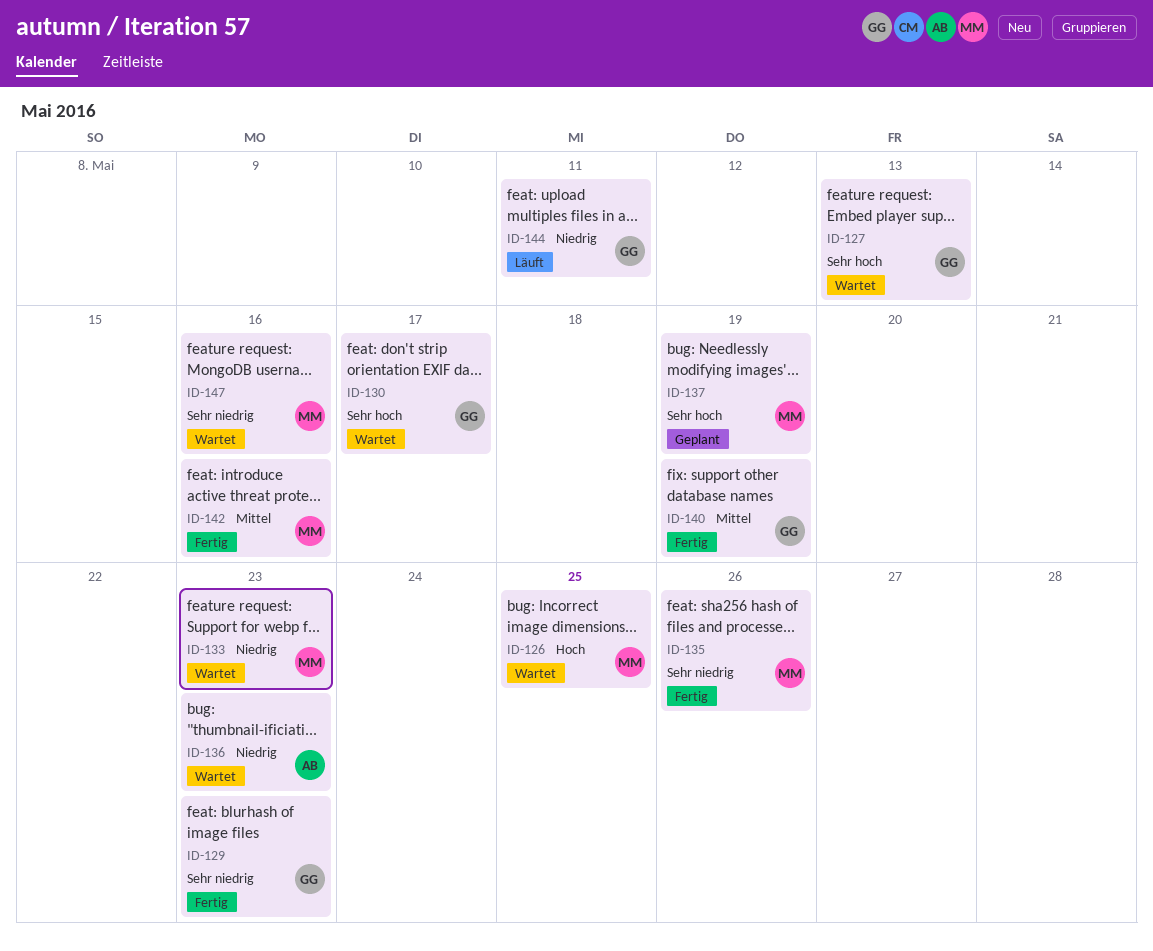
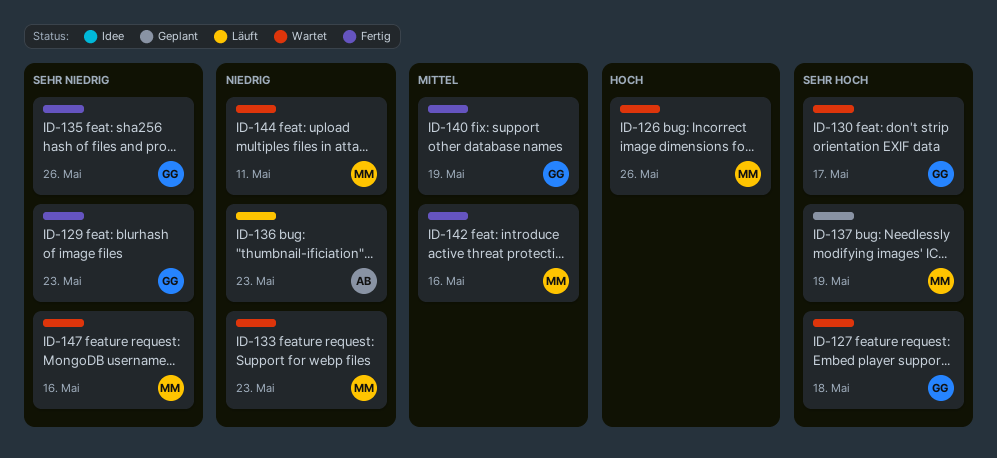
ID-126, due: May 25 -> May 26
ID-127, due: May 13 -> May 18
ID-135, owner: MM -> GG
ID-136, status: Wartet -> Läuft
ID-144, status: Läuft -> Wartet
ID-144, owner: GG -> MM

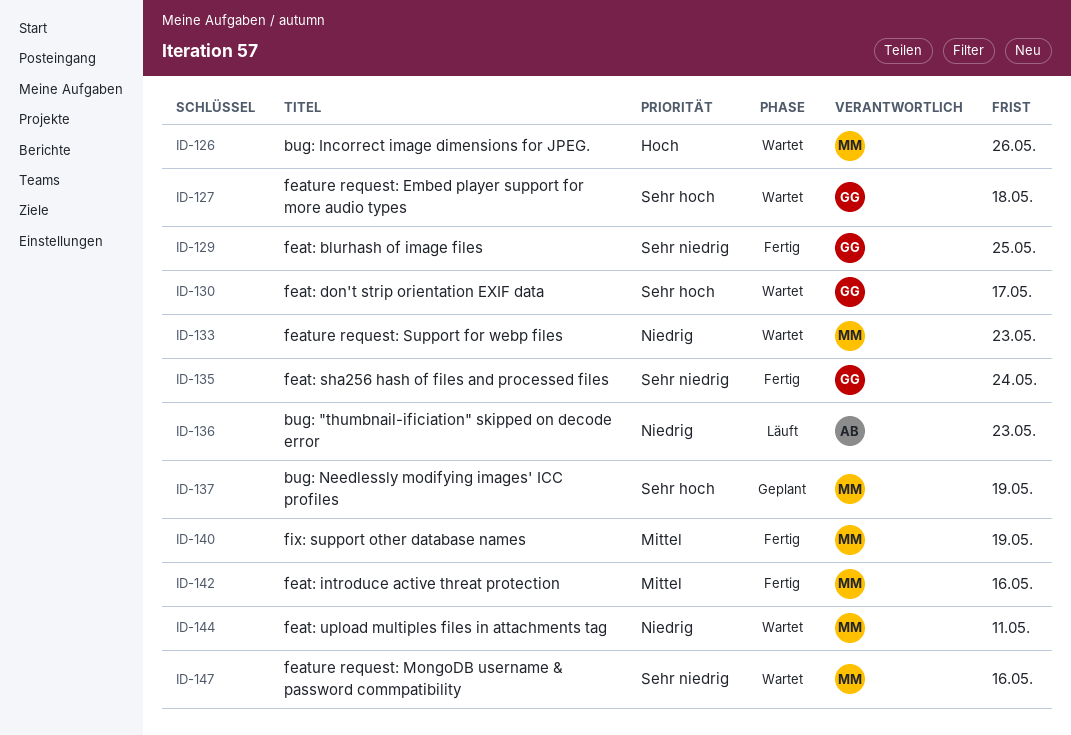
ID-129, due: May 23 -> May 25
ID-135, due: May 26 -> May 24
ID-140, owner: GG -> MM

